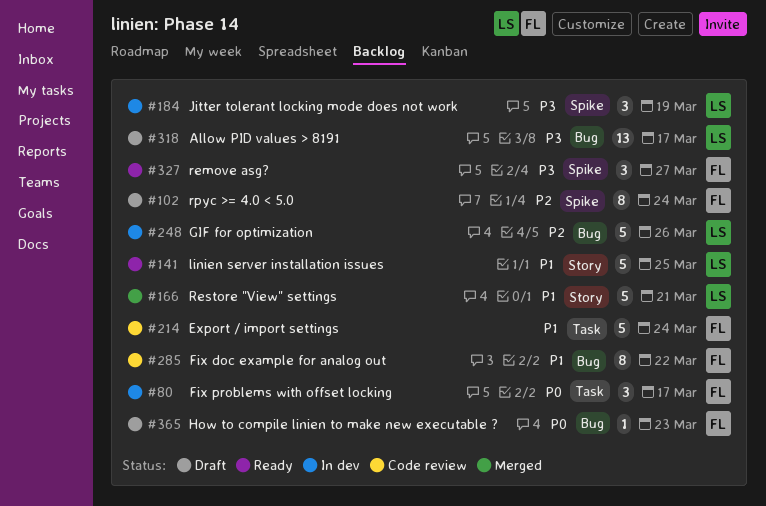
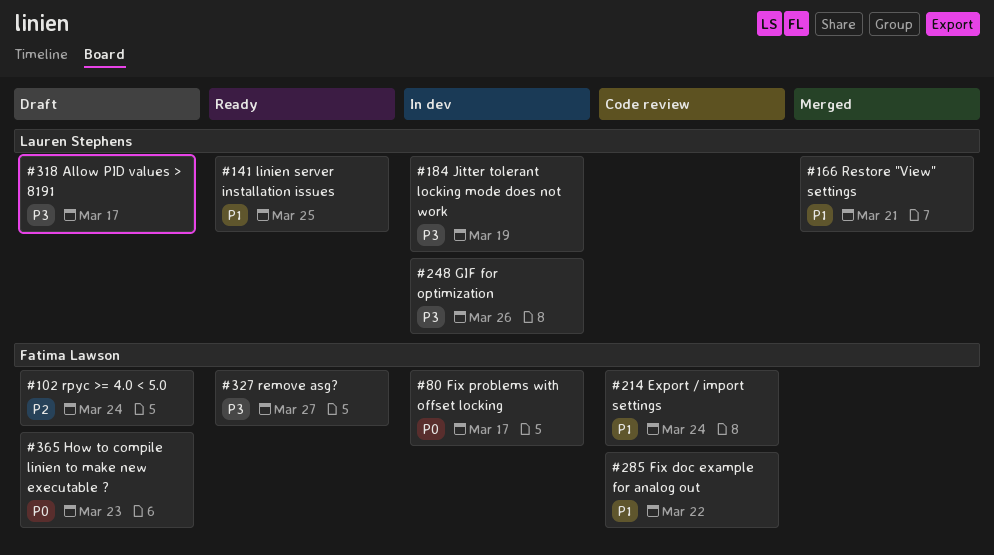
#248, priority: P2 -> P3

